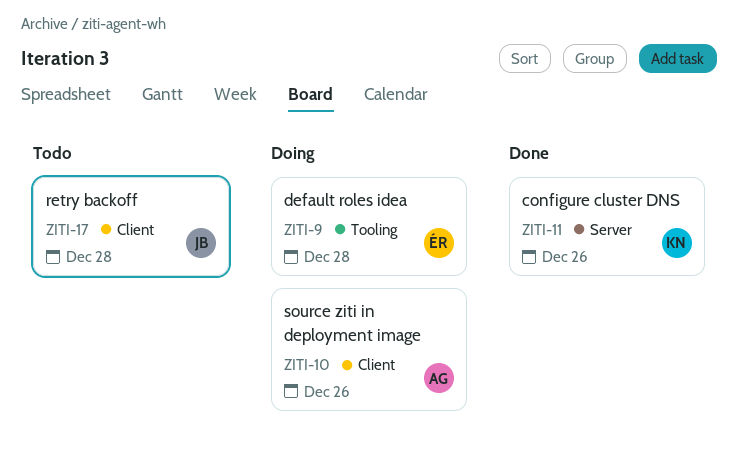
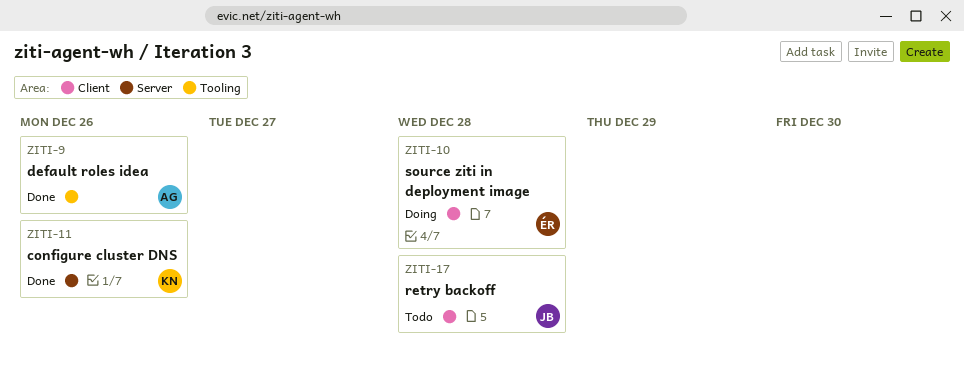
ZITI-9, status: Doing -> Done
ZITI-9, owner: ÉR -> AG
ZITI-9, due: Dec 28 -> Dec 26
ZITI-10, owner: AG -> ÉR
ZITI-10, due: Dec 26 -> Dec 28

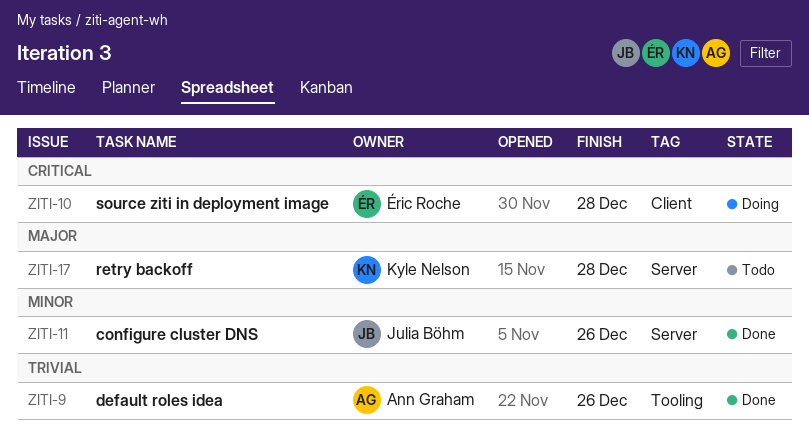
ZITI-11, owner: Kyle Nelson -> Julia Böhm
ZITI-17, owner: Julia Böhm -> Kyle Nelson
ZITI-17, label: Client -> Server

